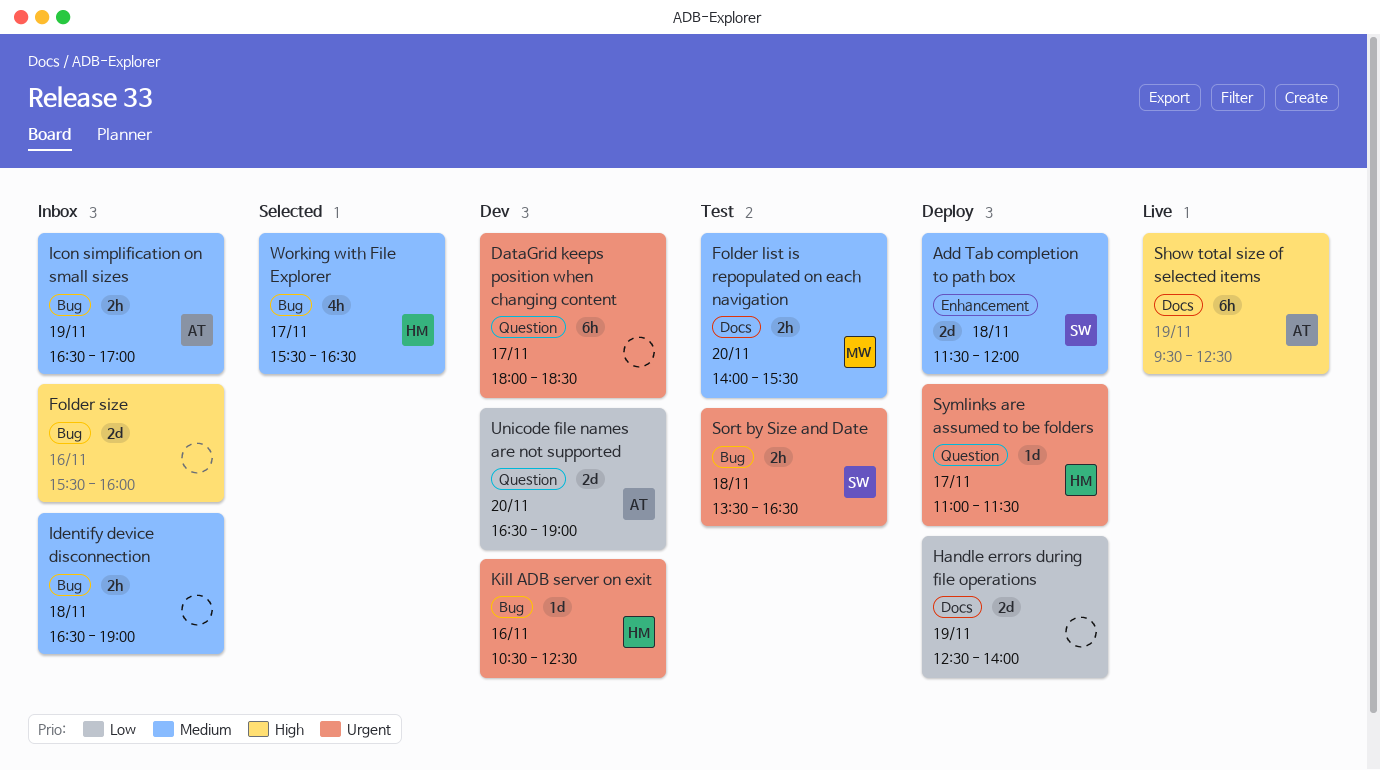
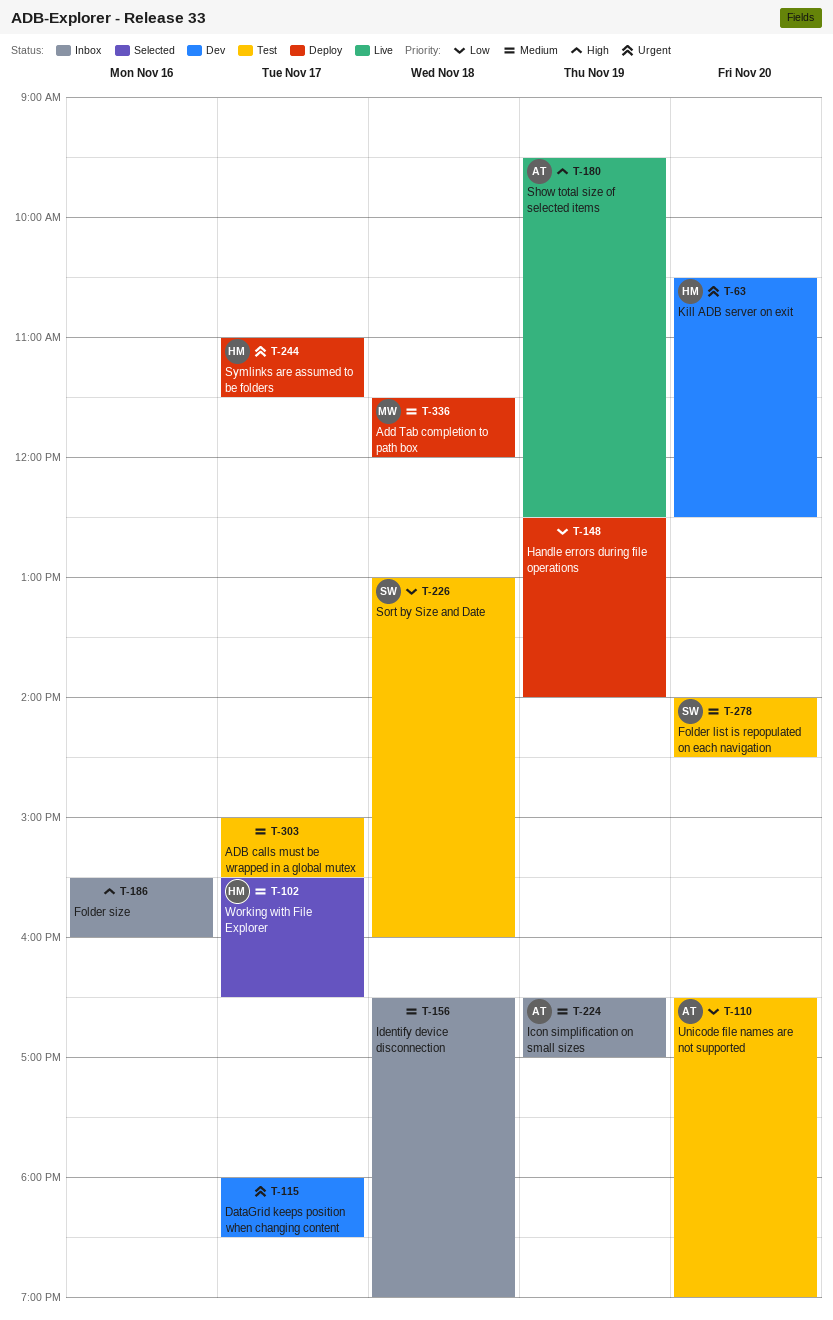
ADB calls must be wrapped in a global mutex: none -> present
Add Tab completion to path box, owner: SW -> MW
Folder list is repopulated on each navigation, owner: MW -> SW
Folder list is repopulated on each navigation, ends: 15:30 -> 14:30
Kill ADB server on exit, day: Nov 16 -> Nov 20
Sort by Size and Date, priority: Urgent -> Low
Sort by Size and Date, begins: 13:30 -> 13:00
Sort by Size and Date, ends: 16:30 -> 16:00
Unicode file names are not supported, status: Dev -> Test

